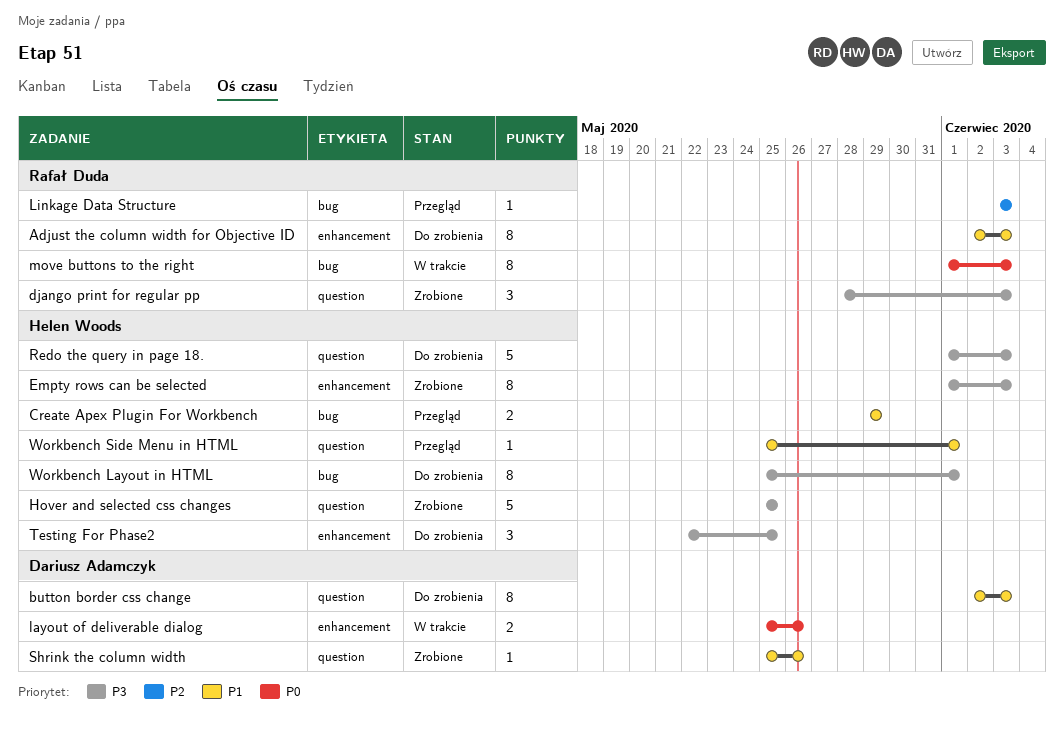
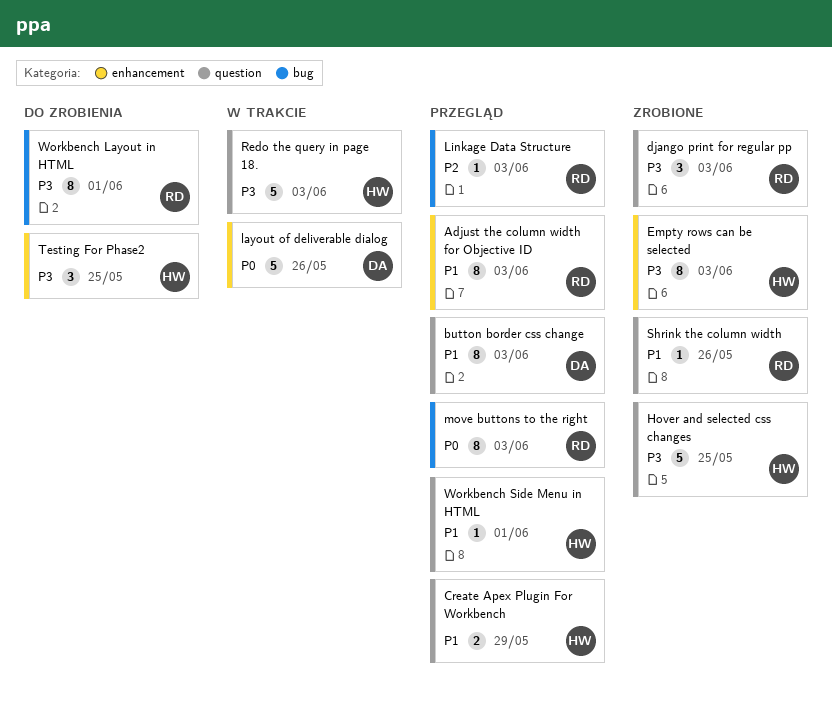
Adjust the column width for Objective ID, status: Do zrobienia -> Przegląd
button border css change, status: Do zrobienia -> Przegląd
Create Apex Plugin For Workbench, label: bug -> question
layout of deliverable dialog, estimate: 2 -> 5
move buttons to the right, status: W trakcie -> Przegląd
Redo the query in page 18., status: Do zrobienia -> W trakcie
Shrink the column width, owner: Dariusz Adamczyk -> Rafał Duda
Workbench Layout in HTML, owner: Helen Woods -> Rafał Duda

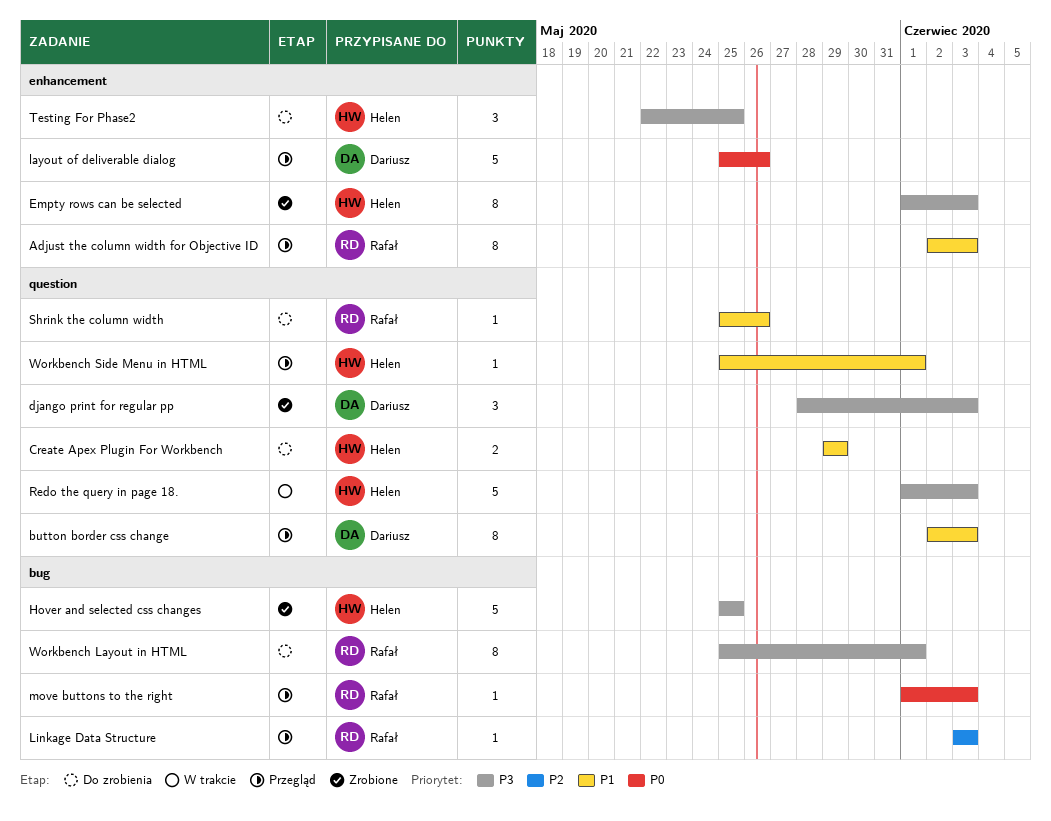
Create Apex Plugin For Workbench, status: Przegląd -> Do zrobienia
django print for regular pp, owner: Rafał -> Dariusz
Hover and selected css changes, label: question -> bug
layout of deliverable dialog, status: W trakcie -> Przegląd
move buttons to the right, estimate: 8 -> 1
Shrink the column width, status: Zrobione -> Do zrobienia

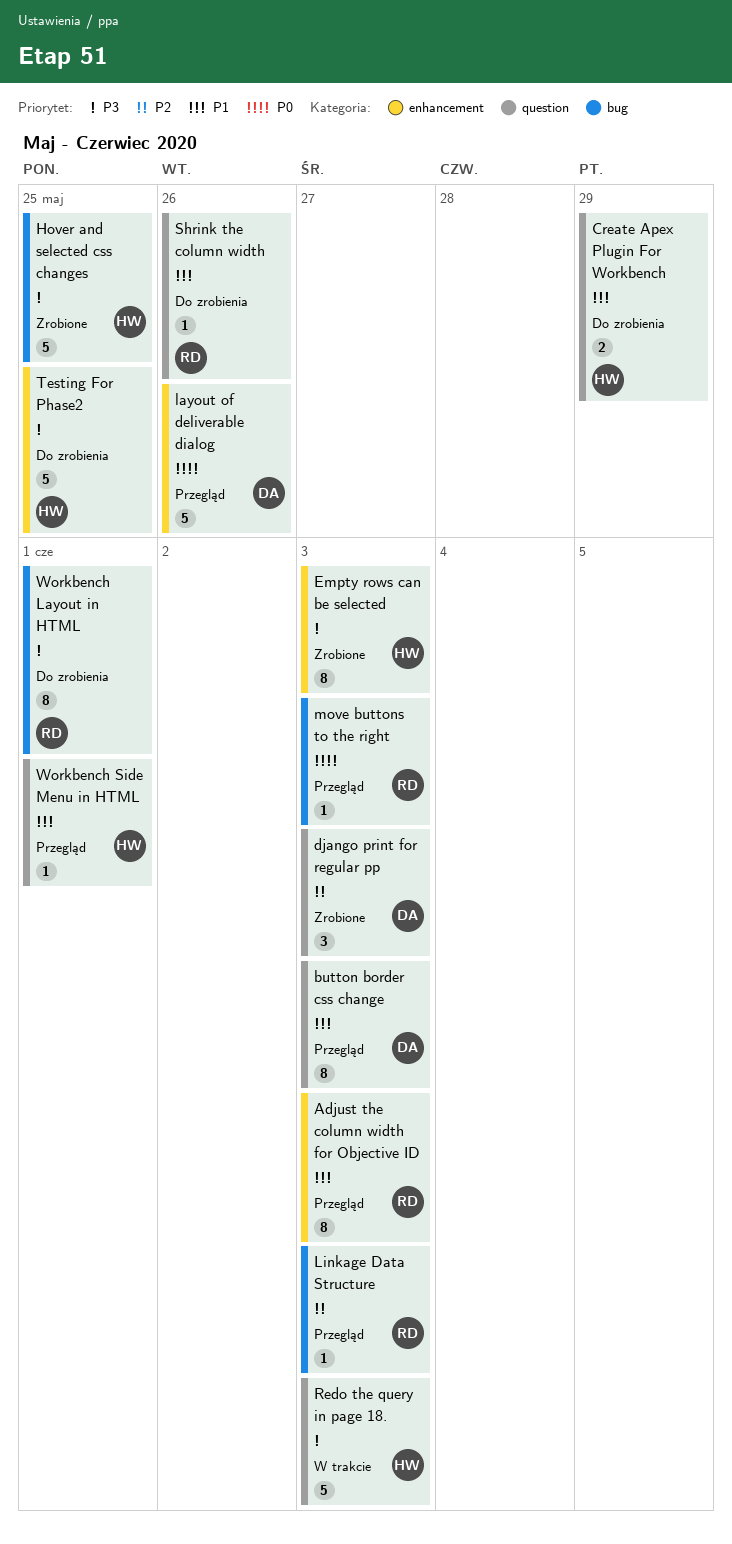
django print for regular pp, priority: P3 -> P2
Testing For Phase2, estimate: 3 -> 5

